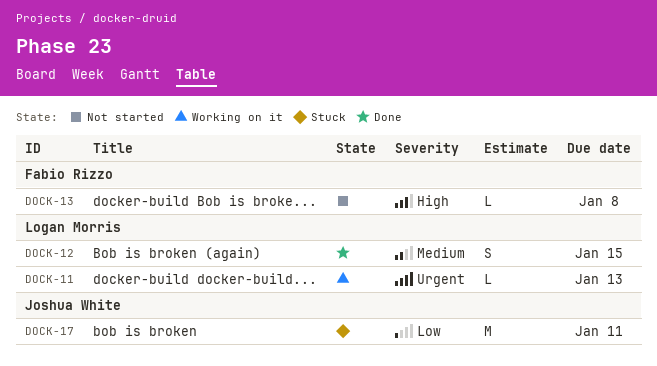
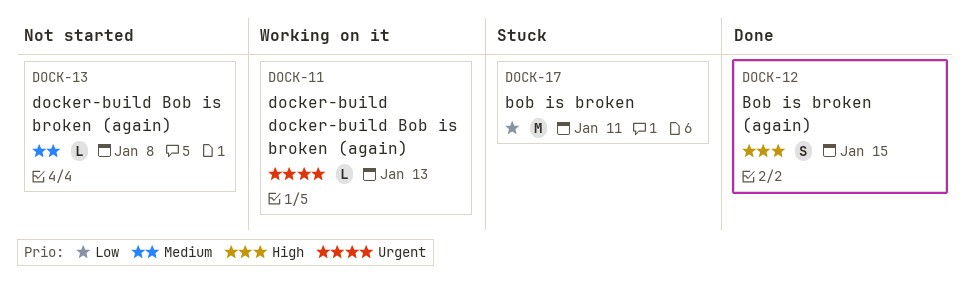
DOCK-12, priority: Medium -> High
DOCK-13, priority: High -> Medium

